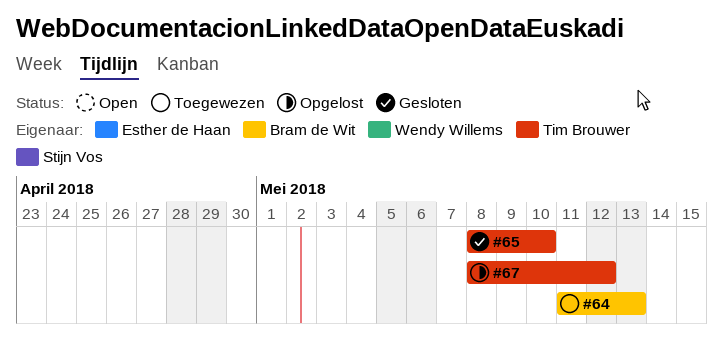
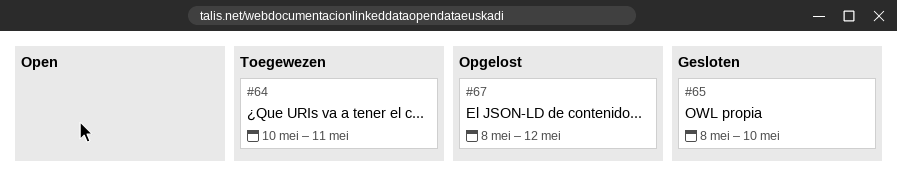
#64, start: May 11 -> May 10
#64, due: May 13 -> May 11

